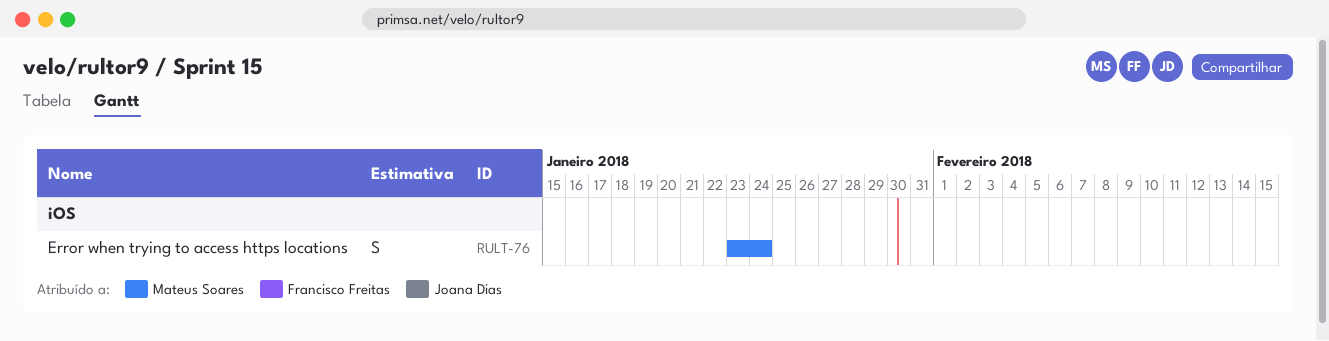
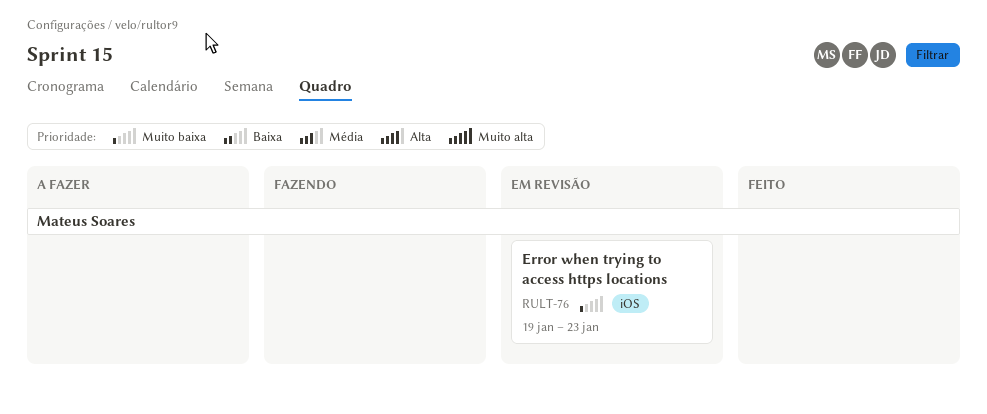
RULT-76, start: Jan 23 -> Jan 19
RULT-76, due: Jan 24 -> Jan 23

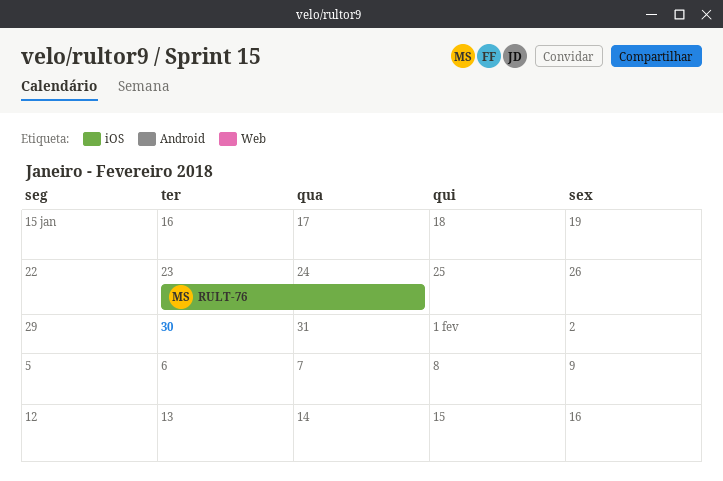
RULT-76, start: Jan 19 -> Jan 23
RULT-76, due: Jan 23 -> Jan 24

